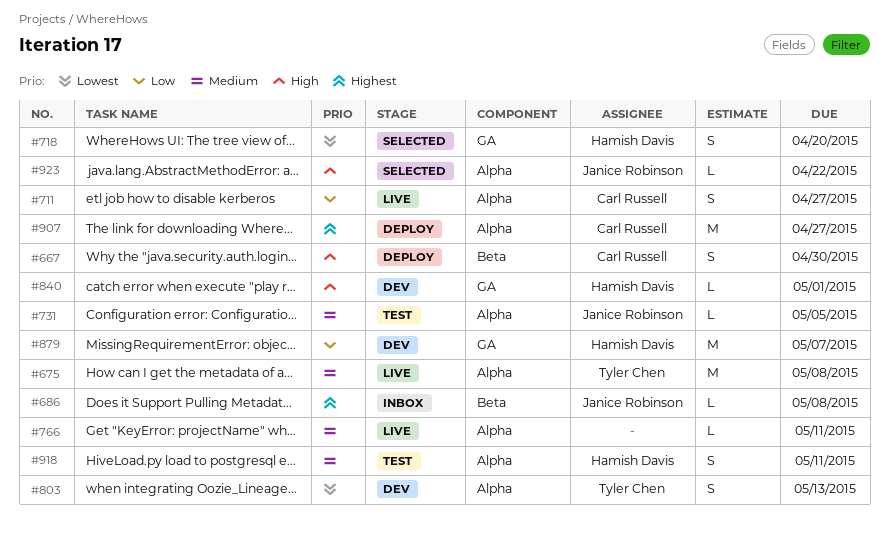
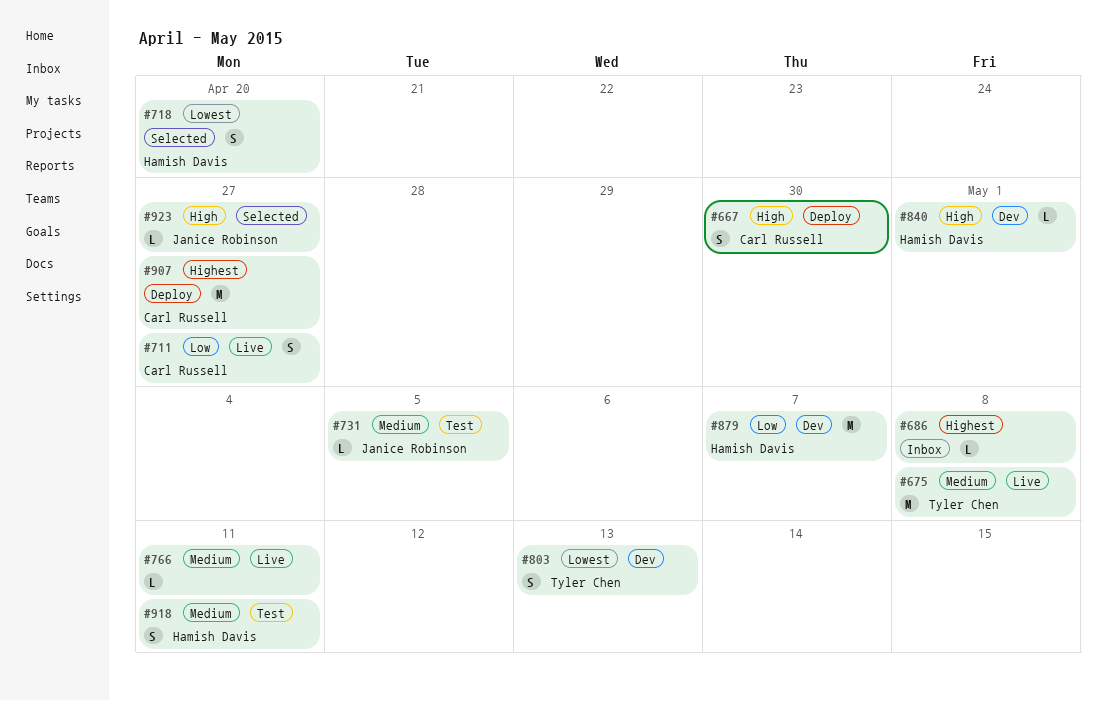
#686, owner: Janice Robinson -> none
#923, due: Apr 22 -> Apr 27

